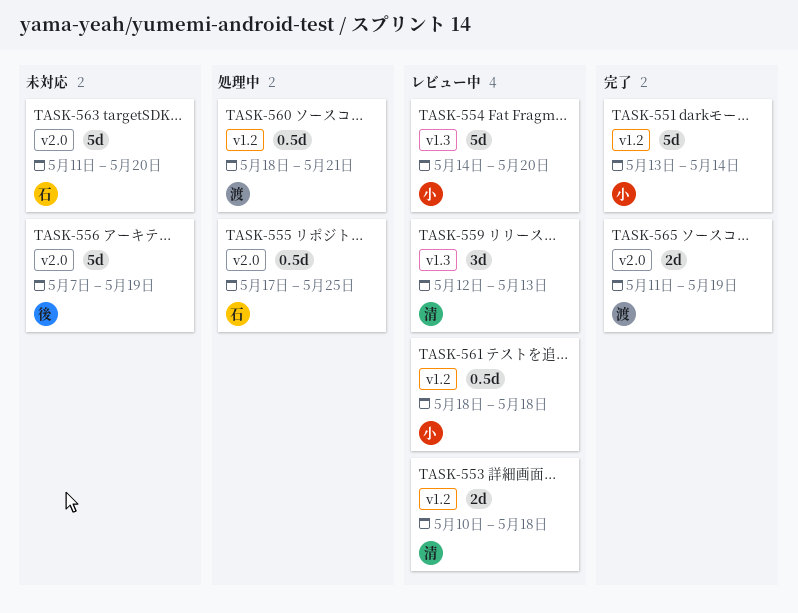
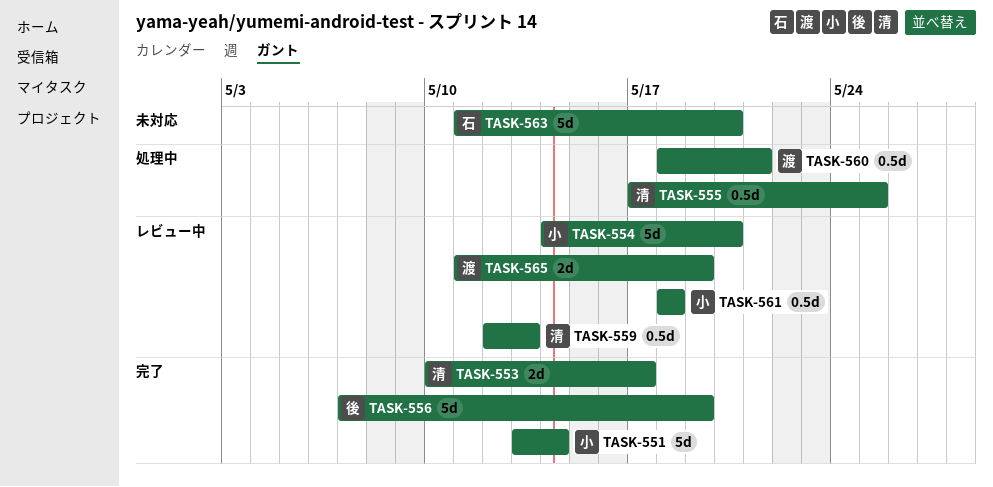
TASK-553, status: レビュー中 -> 完了
TASK-553, due: May 18 -> May 17
TASK-555, owner: 石 -> 清
TASK-556, status: 未対応 -> 完了
TASK-559, estimate: 3d -> 0.5d
TASK-565, status: 完了 -> レビュー中

